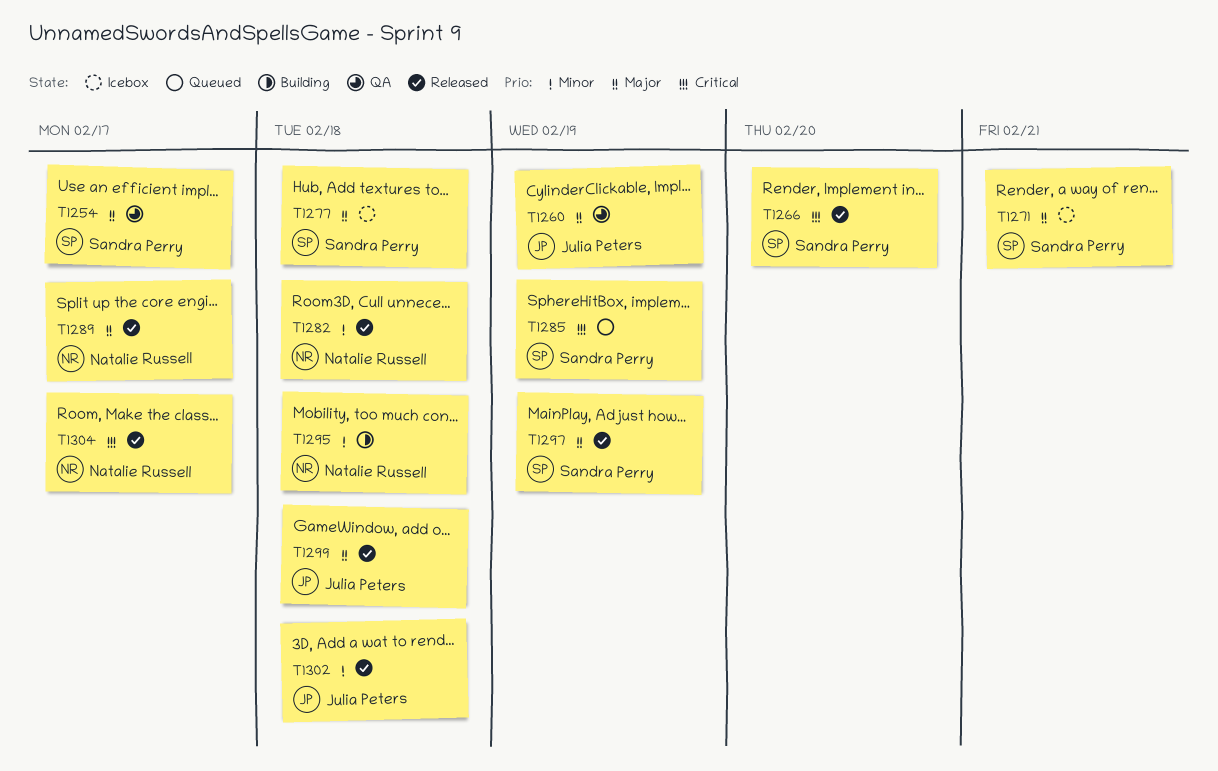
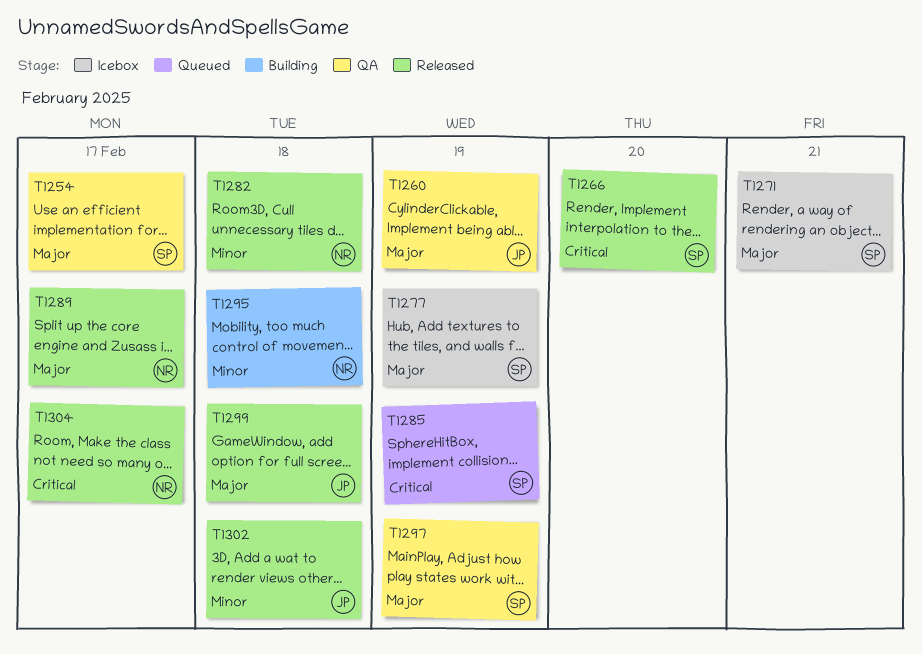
T1277, due: Feb 18 -> Feb 19
T1297, status: Released -> QA

